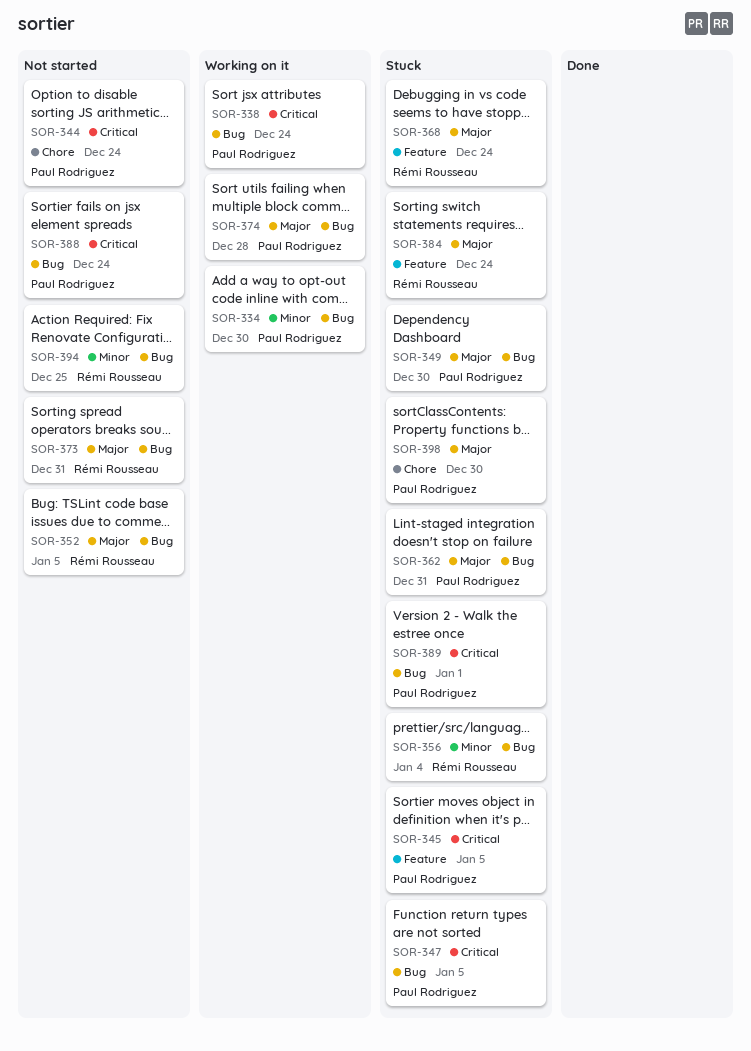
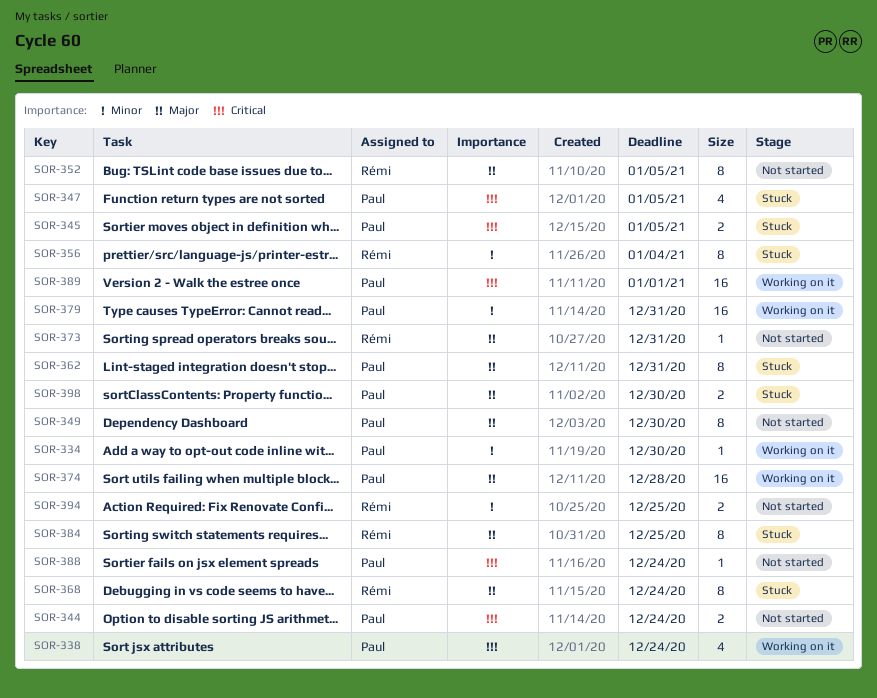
SOR-349, status: Stuck -> Not started
SOR-379: none -> present
SOR-384, due: Dec 24 -> Dec 25
SOR-389, status: Stuck -> Working on it

